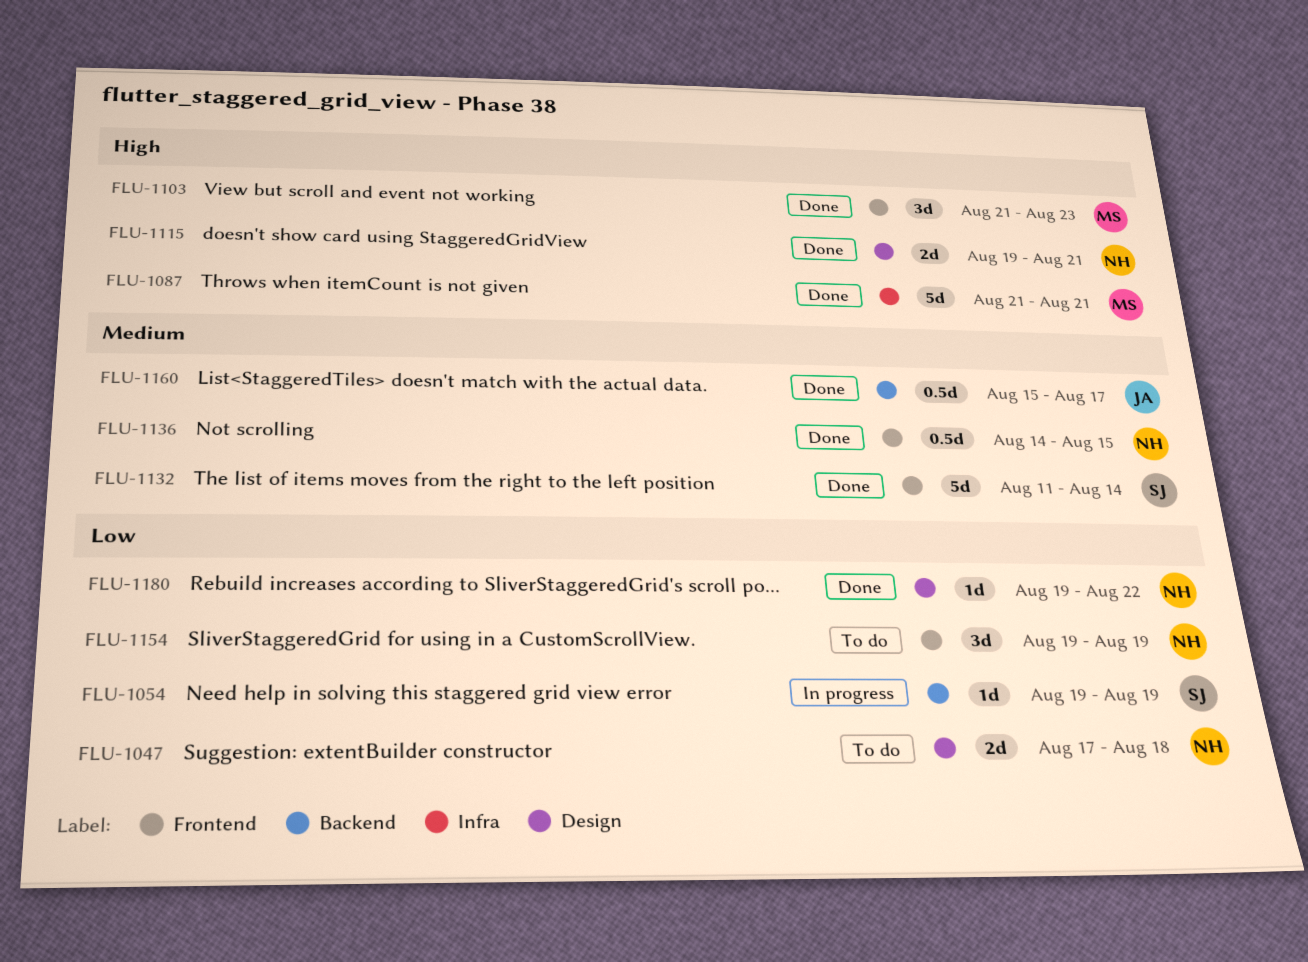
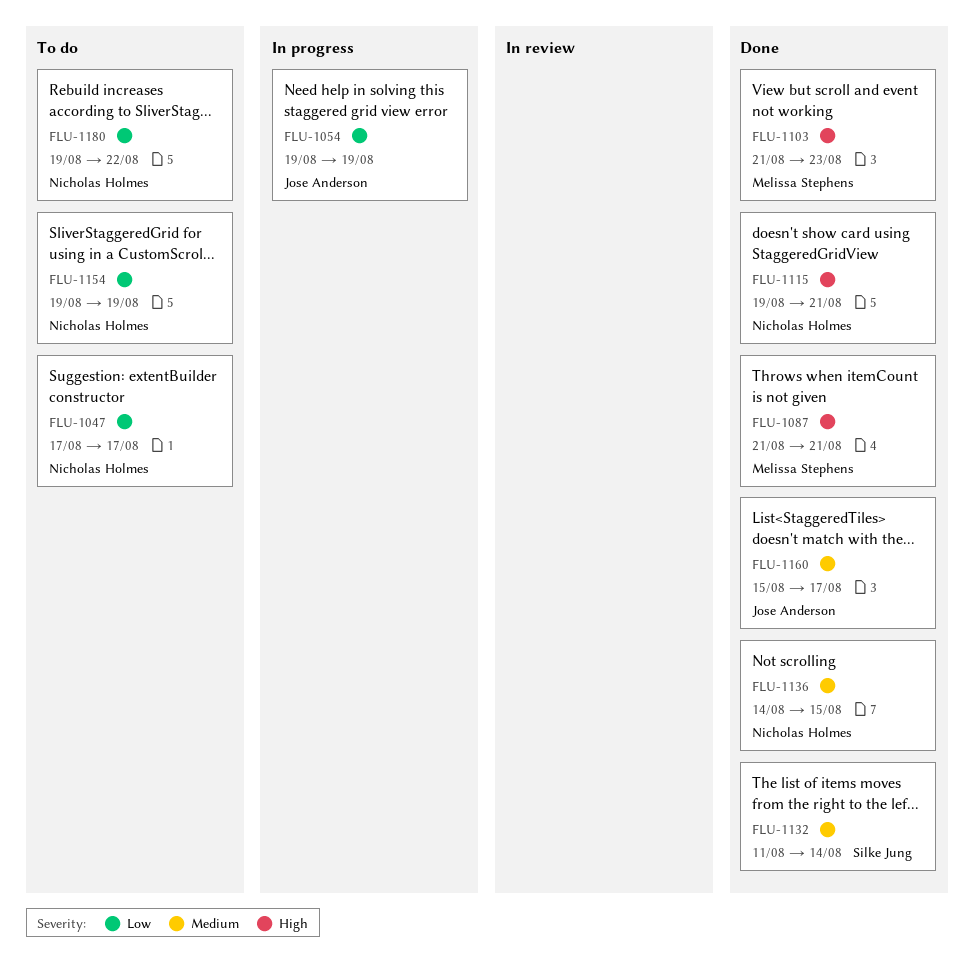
FLU-1047, due: Aug 18 -> Aug 17
FLU-1054, owner: Silke Jung -> Jose Anderson
FLU-1180, status: Done -> To do

